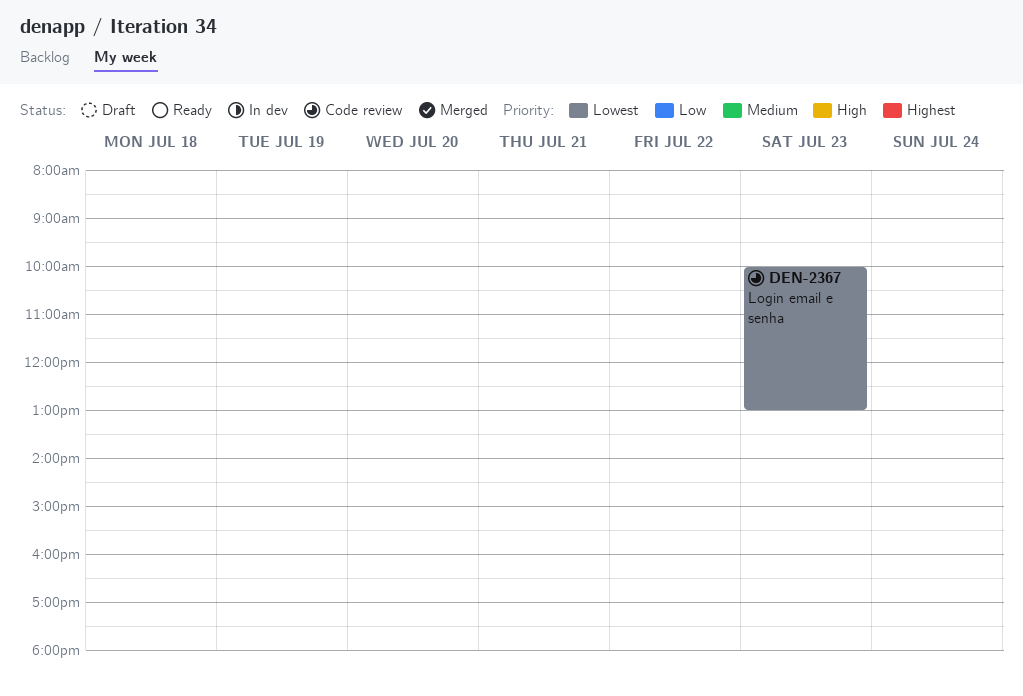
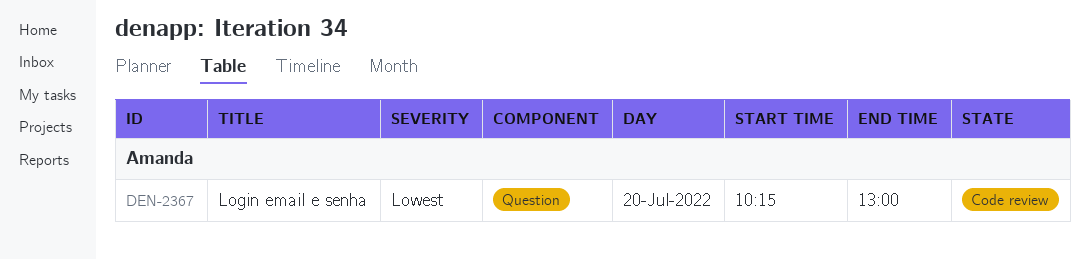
DEN-2367, day: Jul 23 -> Jul 20
DEN-2367, begins: 10:00 -> 10:15

